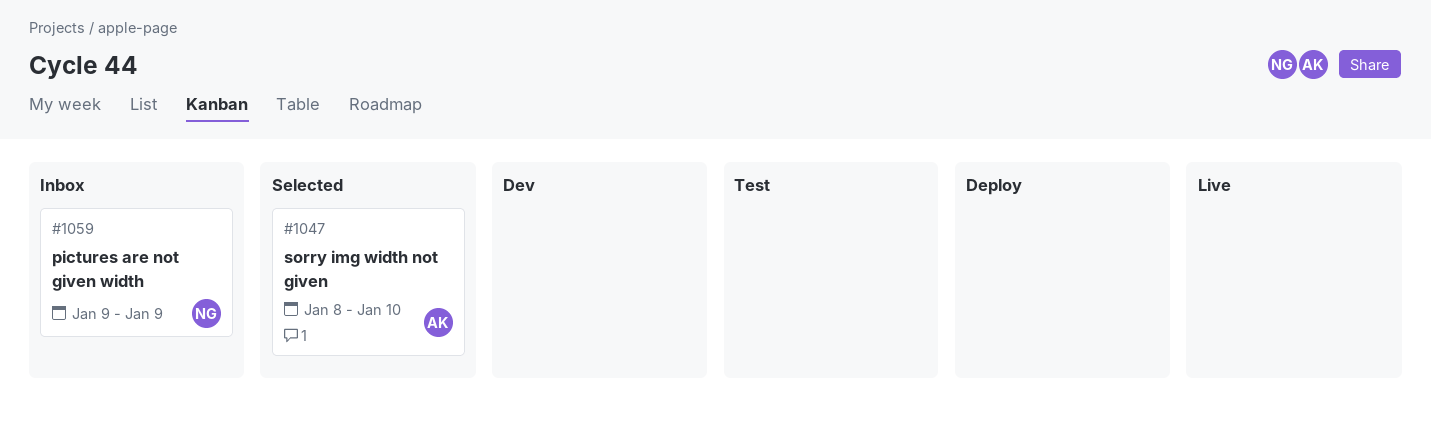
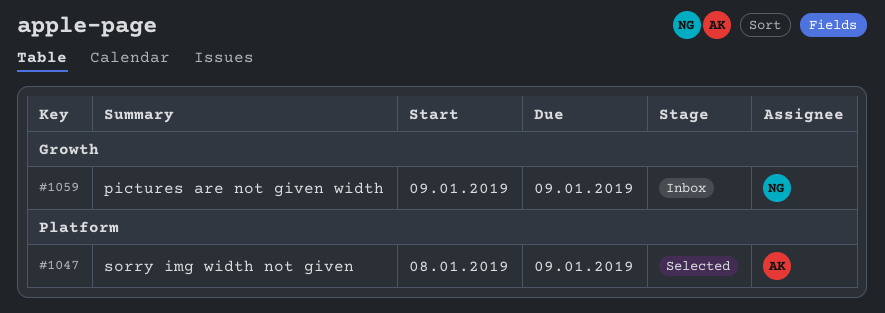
#1047, due: Jan 10 -> Jan 9

